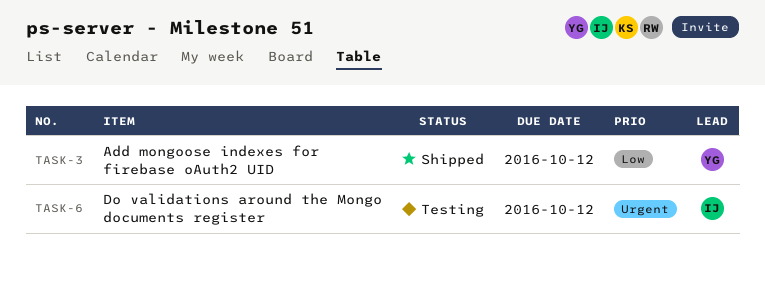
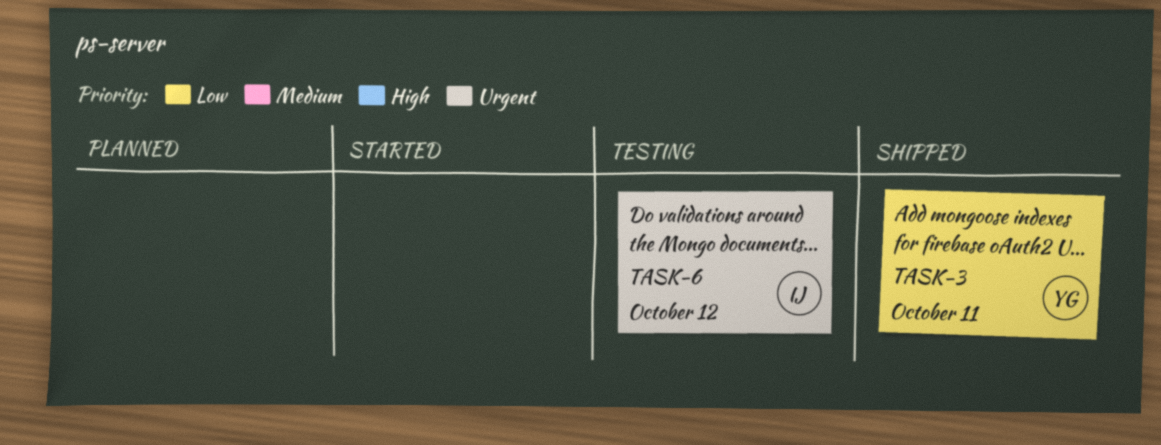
TASK-3, due: Oct 12 -> Oct 11

